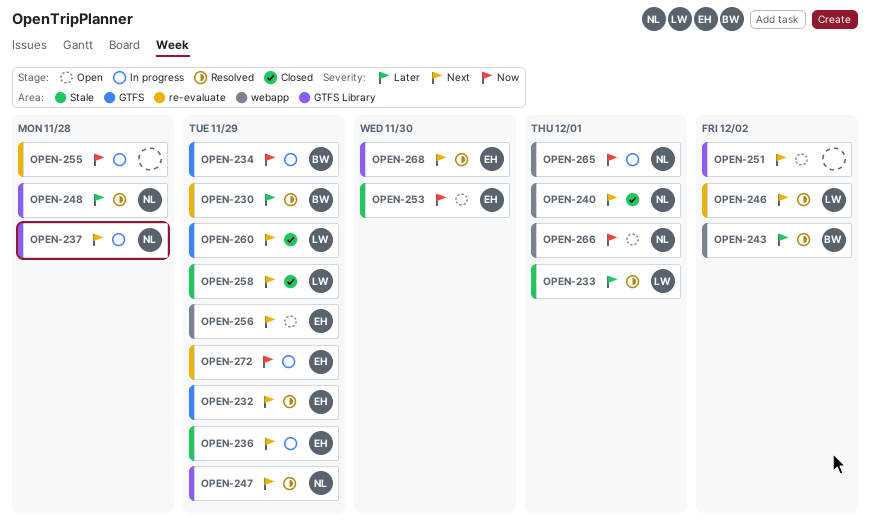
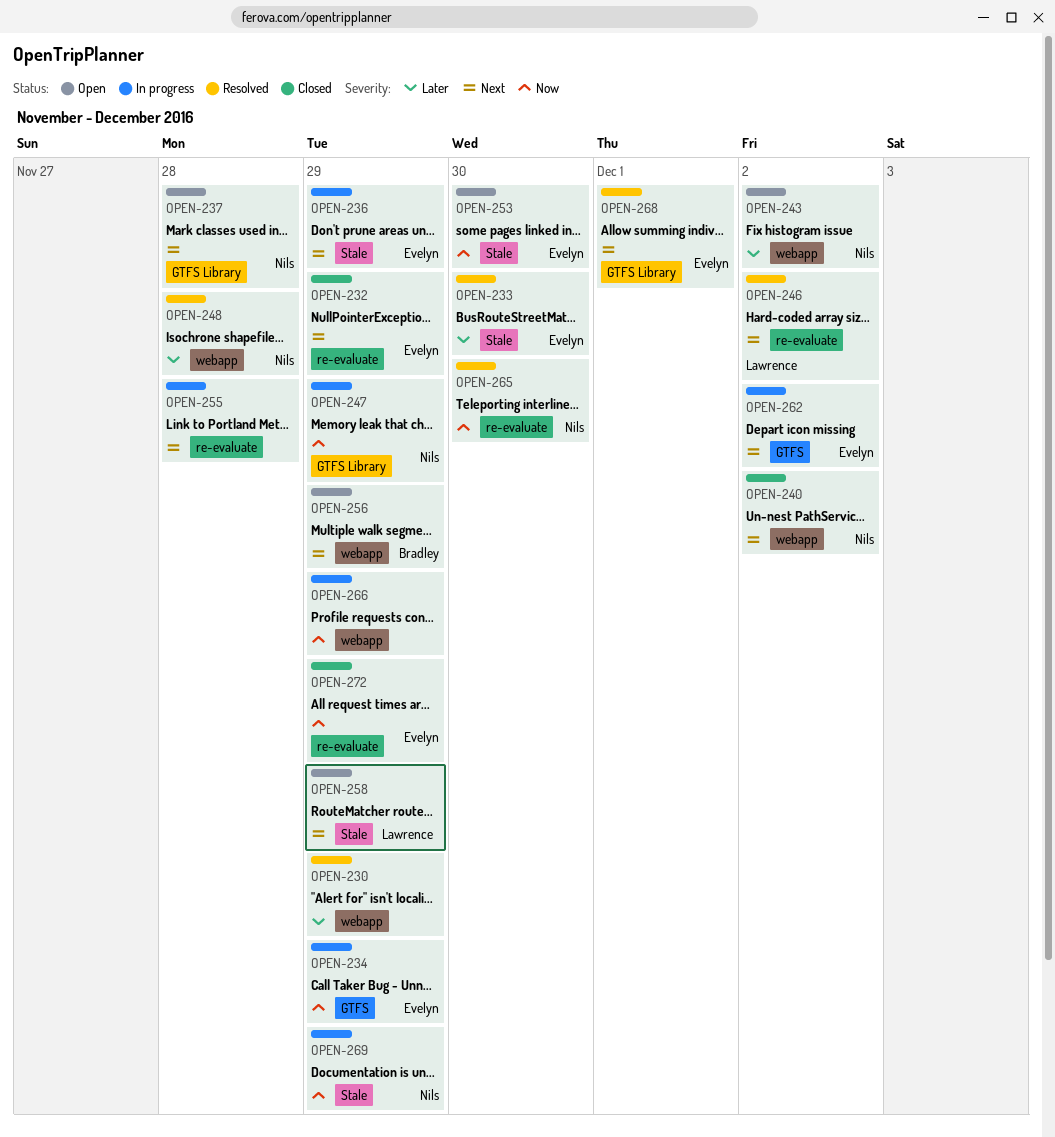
OPEN-230, owner: Bradley -> none
OPEN-230, label: re-evaluate -> webapp
OPEN-232, status: Resolved -> Closed
OPEN-232, label: GTFS -> re-evaluate
OPEN-233, owner: Lawrence -> Evelyn
OPEN-233, due: Dec 1 -> Nov 30
OPEN-234, owner: Bradley -> Evelyn
OPEN-237, status: In progress -> Open
OPEN-240, due: Dec 1 -> Dec 2
OPEN-243, status: Resolved -> Open
OPEN-243, owner: Bradley -> Nils
OPEN-247, status: Resolved -> In progress
OPEN-247, priority: Next -> Now
OPEN-248, label: GTFS Library -> webapp
OPEN-251: present -> none
OPEN-255, priority: Now -> Next
OPEN-256, owner: Evelyn -> Bradley
OPEN-258, status: Closed -> Open
OPEN-260: present -> none
OPEN-262: none -> present
OPEN-265, status: In progress -> Resolved
OPEN-265, label: webapp -> re-evaluate
OPEN-265, due: Dec 1 -> Nov 30
OPEN-266, status: Open -> In progress
OPEN-266, owner: Nils -> none
OPEN-266, due: Dec 1 -> Nov 29
OPEN-268, due: Nov 30 -> Dec 1
OPEN-269: none -> present
OPEN-272, status: In progress -> Closed

